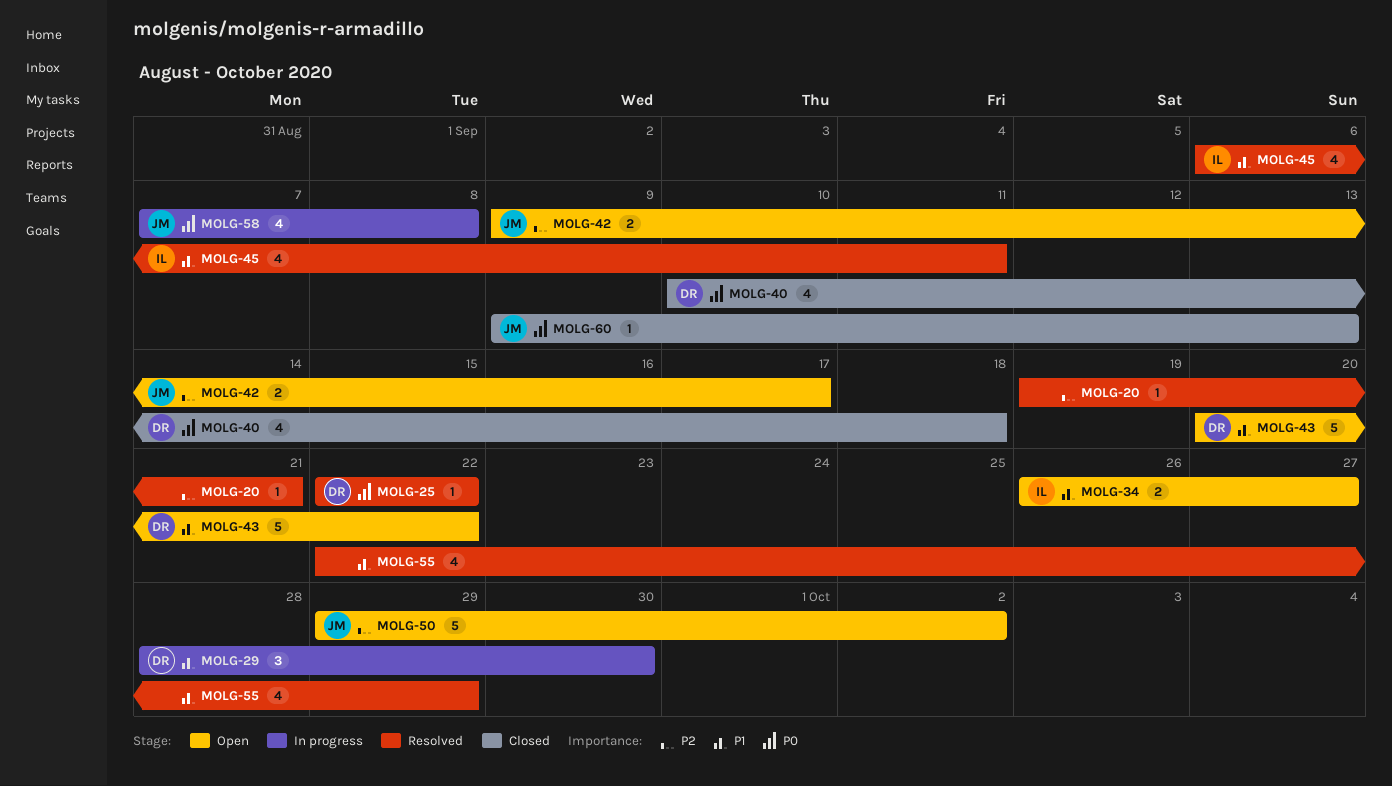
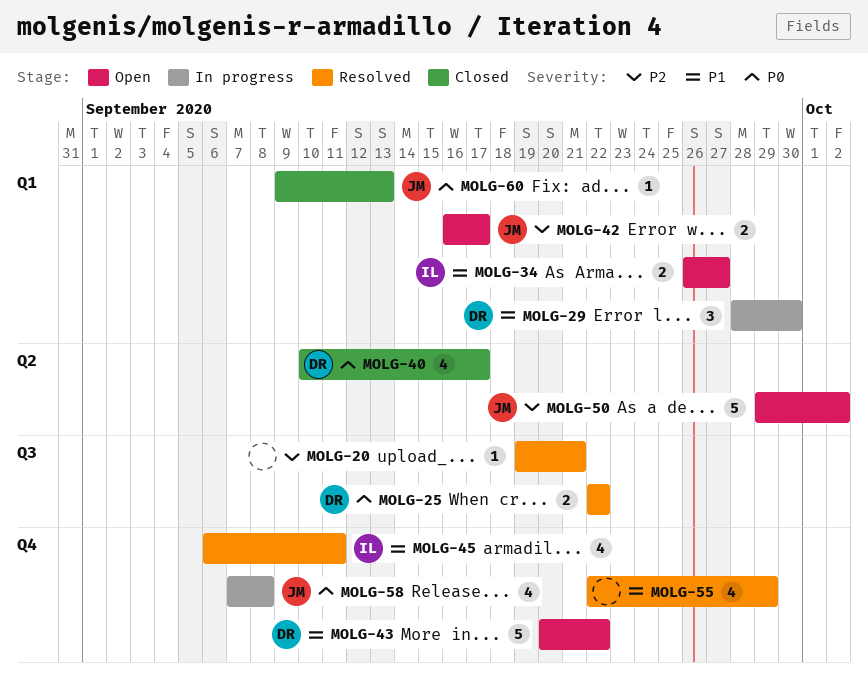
MOLG-25, estimate: 1 -> 2
MOLG-40, due: Sep 18 -> Sep 17
MOLG-42, start: Sep 9 -> Sep 16

